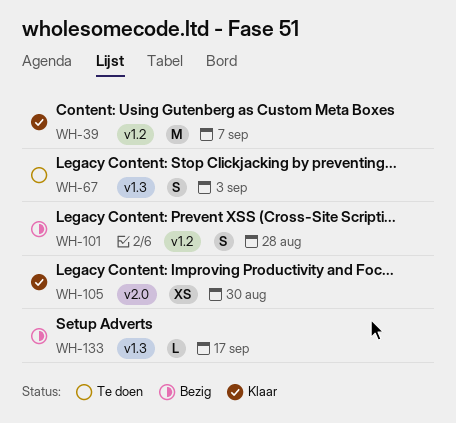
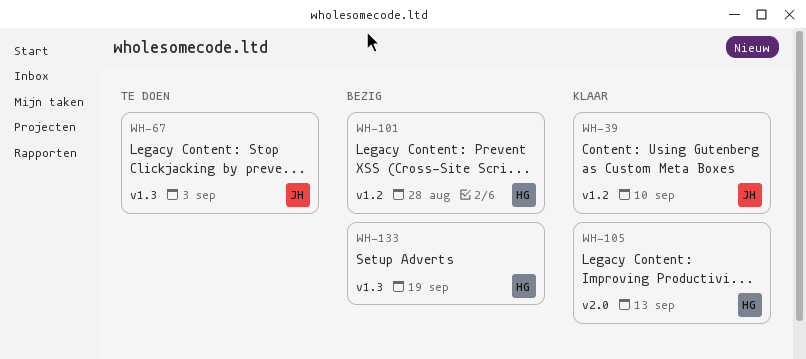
WH-39, due: Sep 7 -> Sep 10
WH-105, due: Aug 30 -> Sep 13
WH-133, due: Sep 17 -> Sep 19

